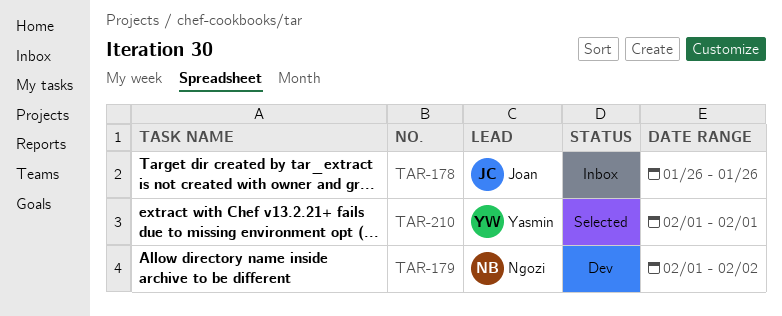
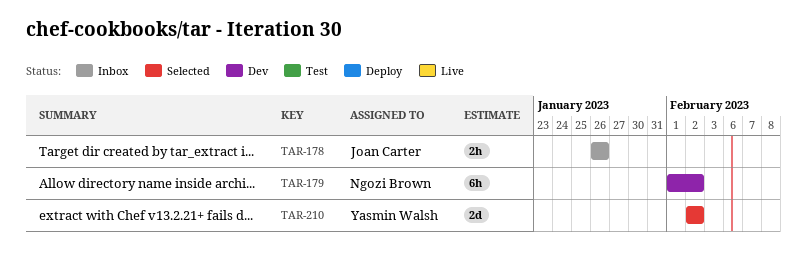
TAR-210, start: Feb 1 -> Feb 2
TAR-210, due: Feb 1 -> Feb 2

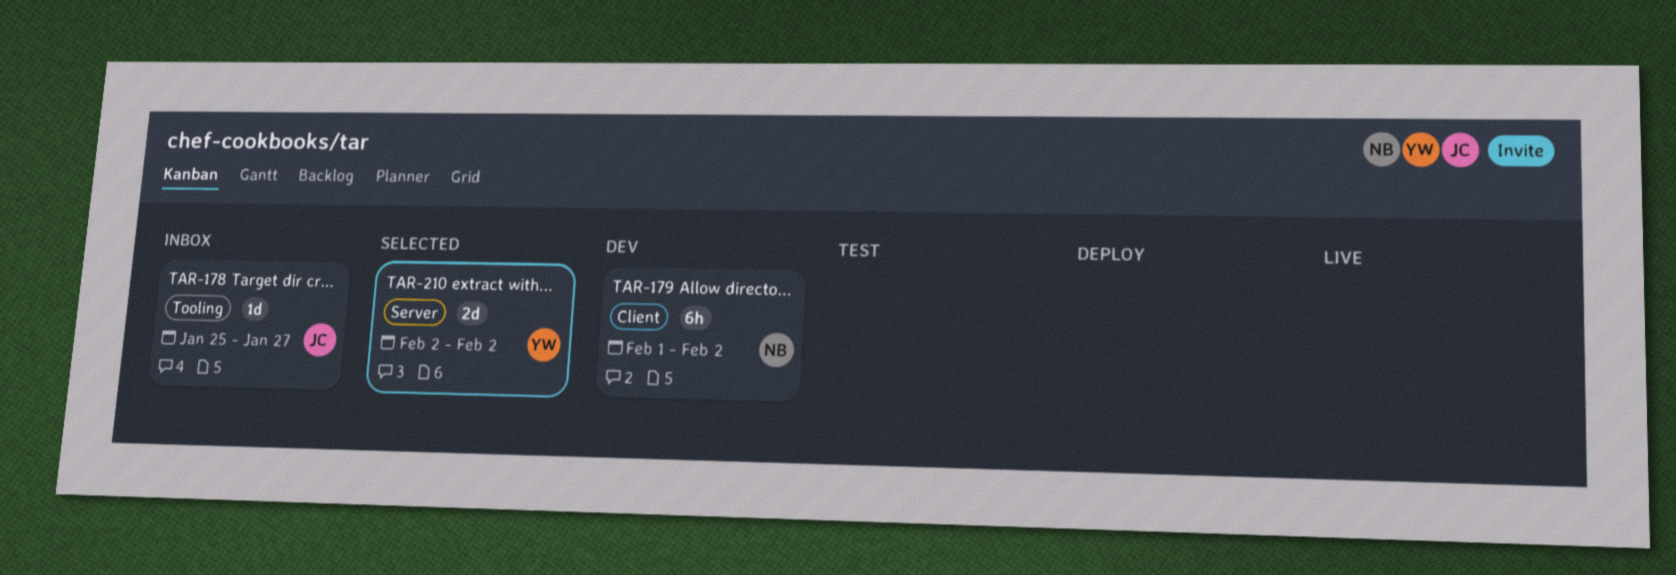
TAR-178, estimate: 2h -> 1d
TAR-178, start: Jan 26 -> Jan 25
TAR-178, due: Jan 26 -> Jan 27

